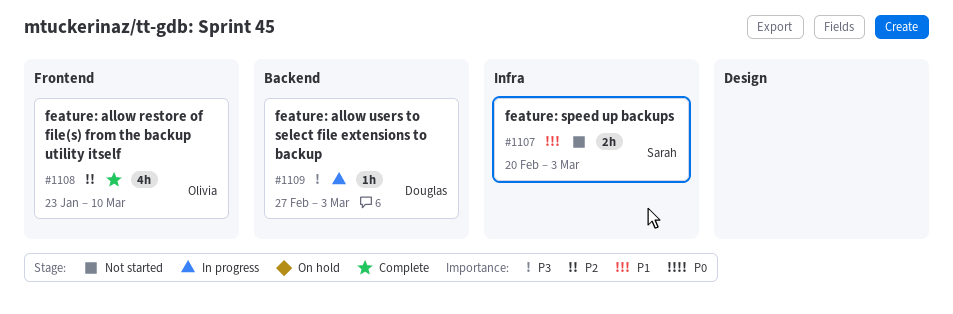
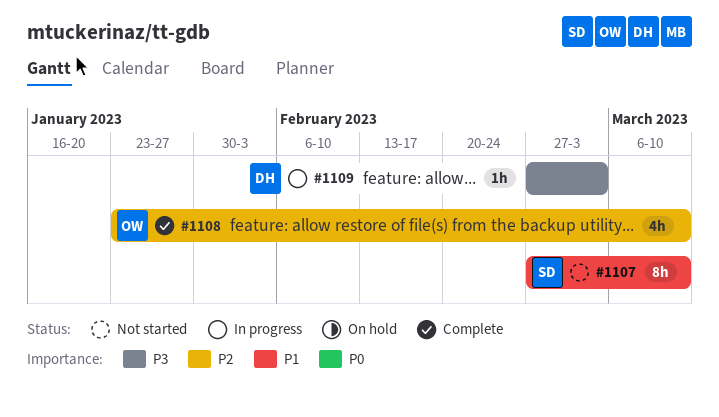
#1107, estimate: 2h -> 8h
#1107, start: Feb 20 -> Feb 27
#1107, due: Mar 3 -> Mar 10

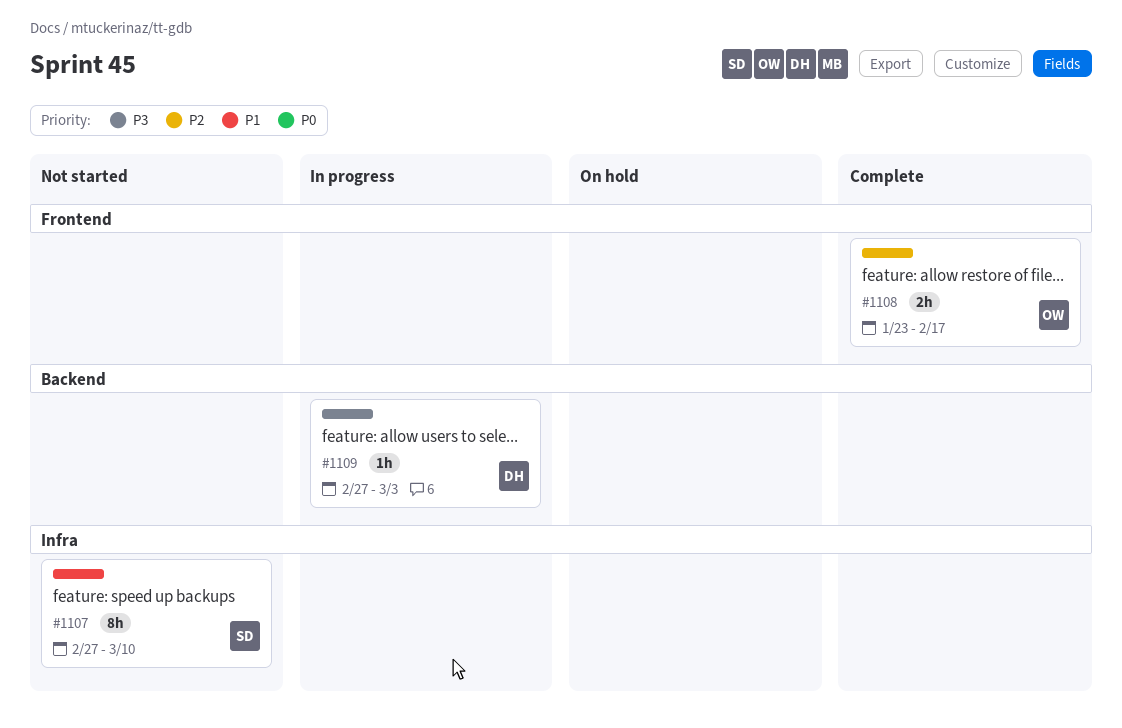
#1108, estimate: 4h -> 2h
#1108, due: Mar 10 -> Feb 17

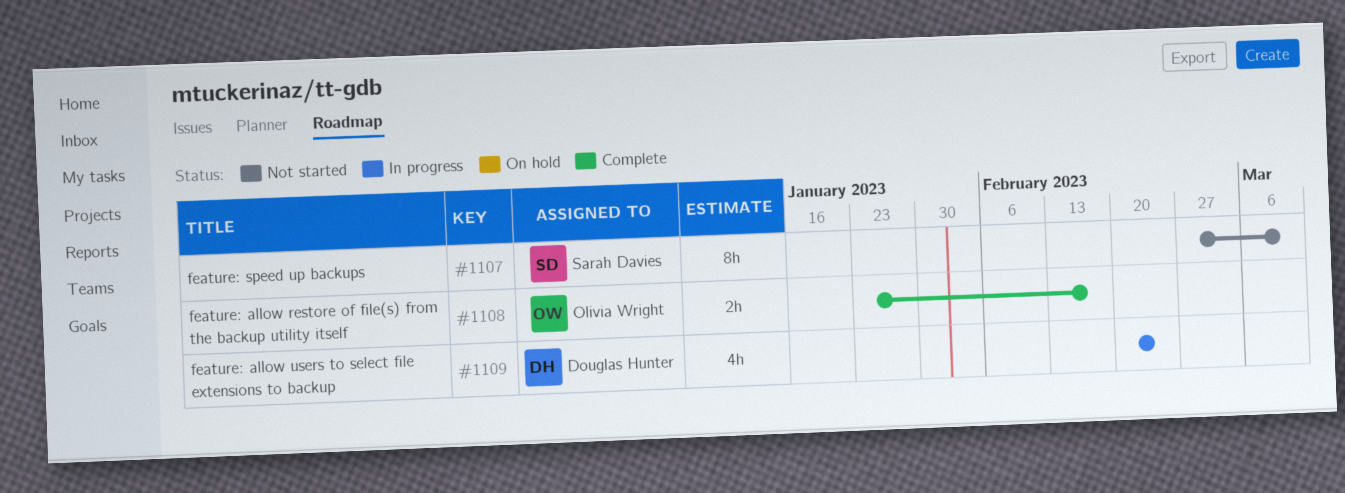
#1109, estimate: 1h -> 4h
#1109, start: Feb 27 -> Feb 20
#1109, due: Mar 3 -> Feb 24

